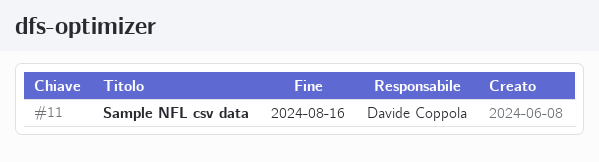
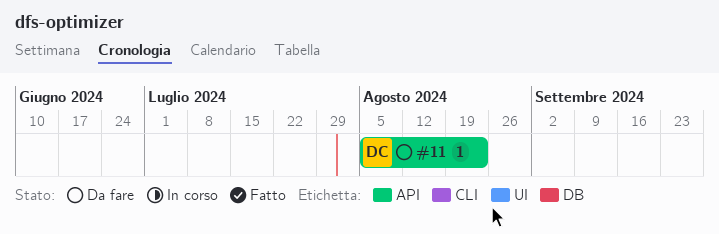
#11, due: Aug 16 -> Aug 23

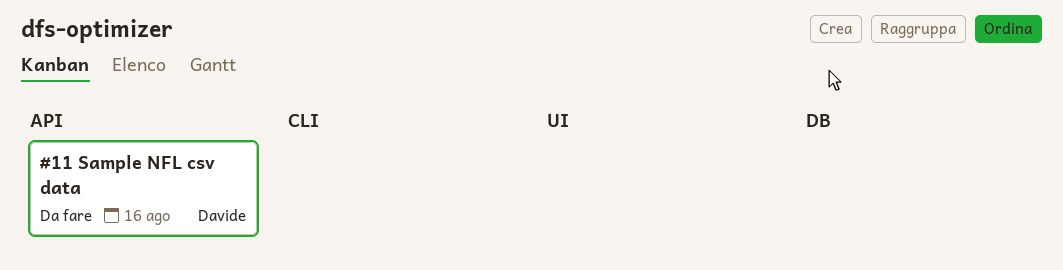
#11, due: Aug 23 -> Aug 16

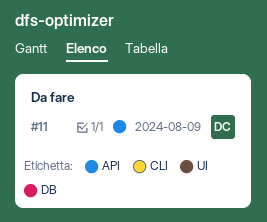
#11, due: Aug 16 -> Aug 9

